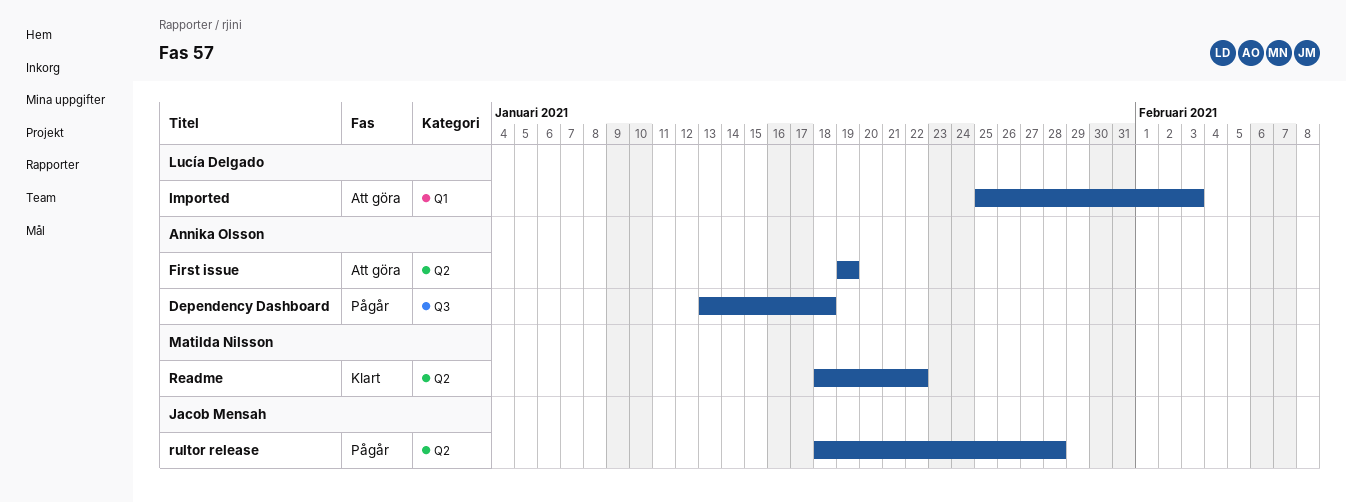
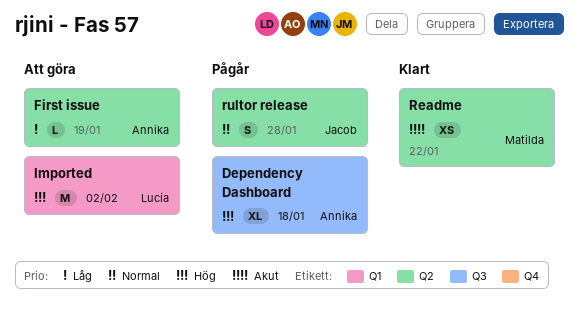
Imported, due: Feb 3 -> Feb 2

